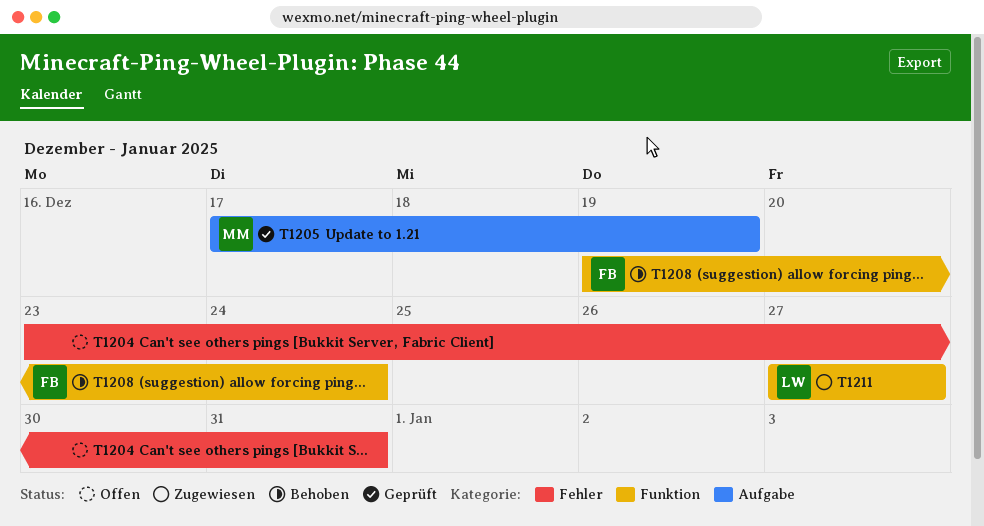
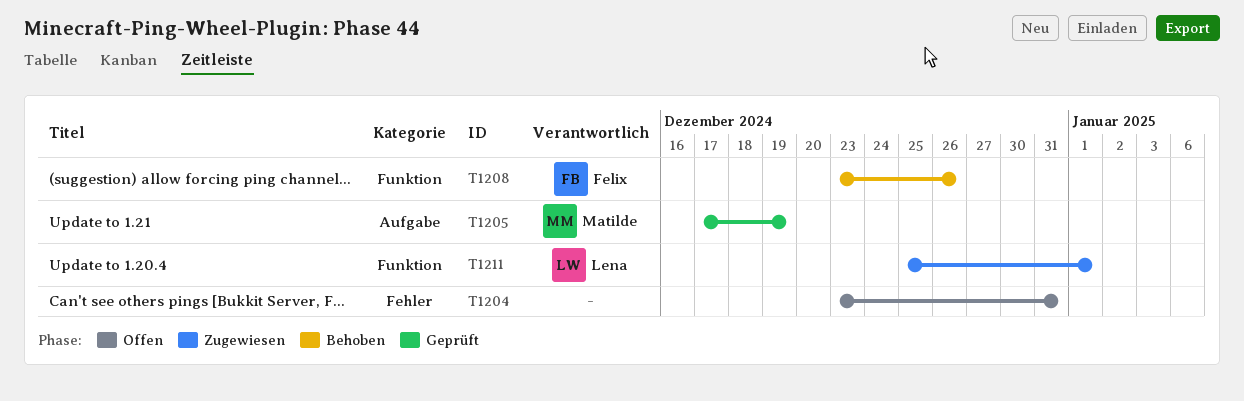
T1208, start: Dec 19 -> Dec 23
T1208, due: Dec 24 -> Dec 26
T1211, start: Dec 27 -> Dec 25
T1211, due: Dec 27 -> Jan 1

